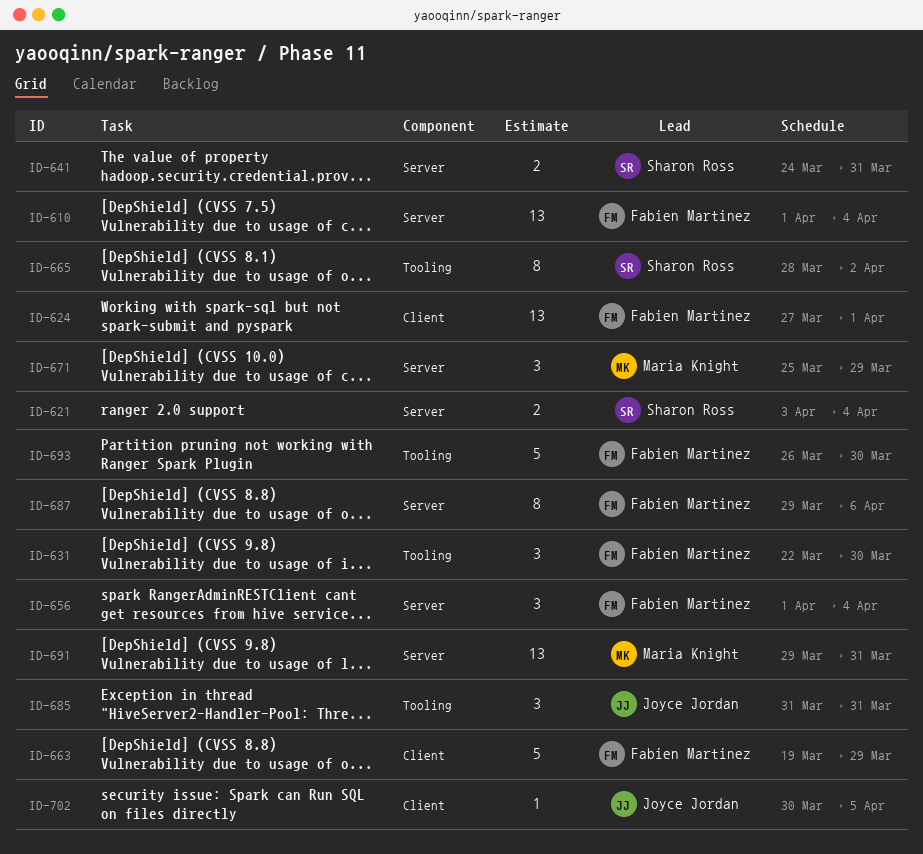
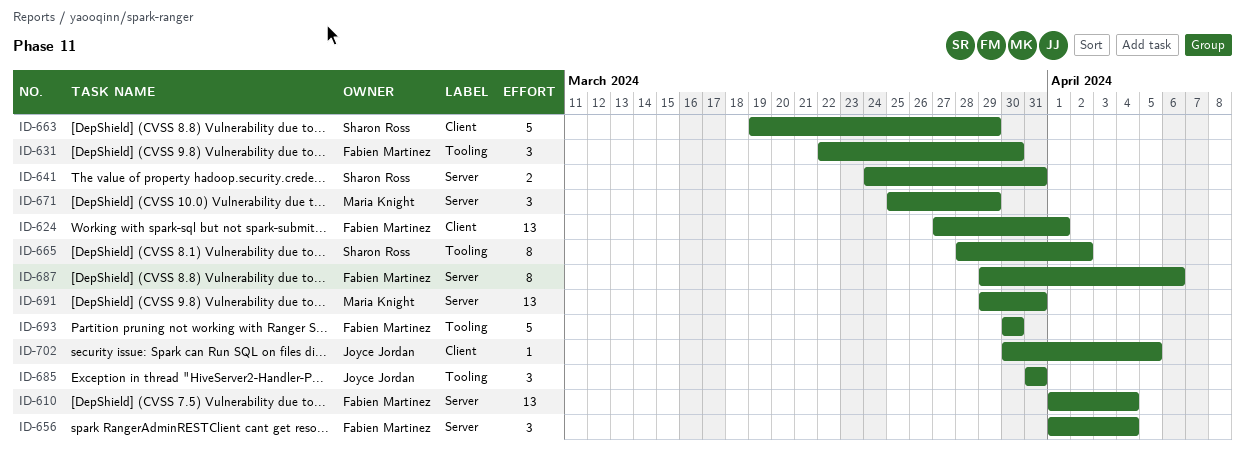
ID-621: present -> none
ID-663, owner: Fabien Martinez -> Sharon Ross
ID-693, start: Mar 26 -> Mar 30

